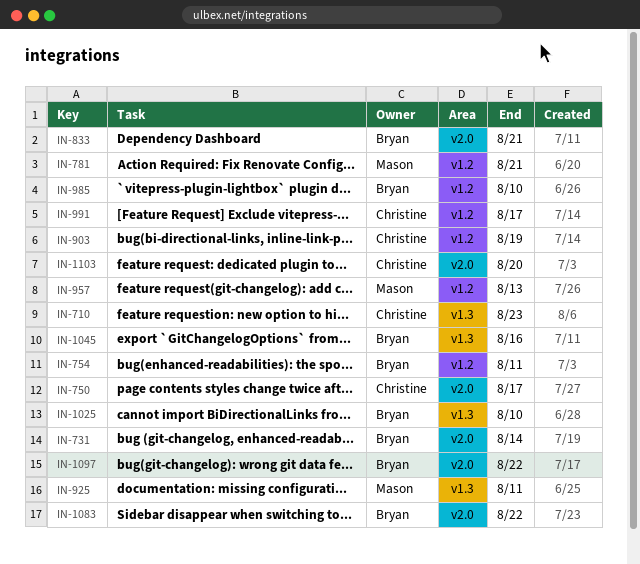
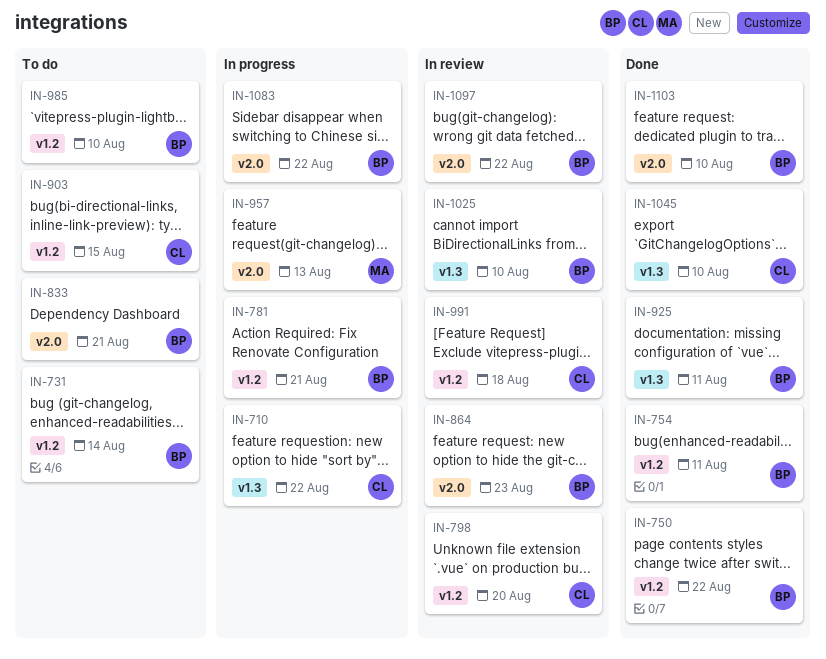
IN-710, due: Aug 23 -> Aug 22
IN-731, label: v2.0 -> v1.2
IN-750, owner: Christine -> Bryan
IN-750, label: v2.0 -> v1.2
IN-750, due: Aug 17 -> Aug 22
IN-781, owner: Mason -> Bryan
IN-798: none -> present
IN-864: none -> present
IN-903, due: Aug 19 -> Aug 15
IN-925, owner: Mason -> Bryan
IN-957, label: v1.2 -> v2.0
IN-991, due: Aug 17 -> Aug 18
IN-1045, owner: Bryan -> Christine
IN-1045, due: Aug 16 -> Aug 10
IN-1103, owner: Christine -> Bryan
IN-1103, due: Aug 20 -> Aug 10

